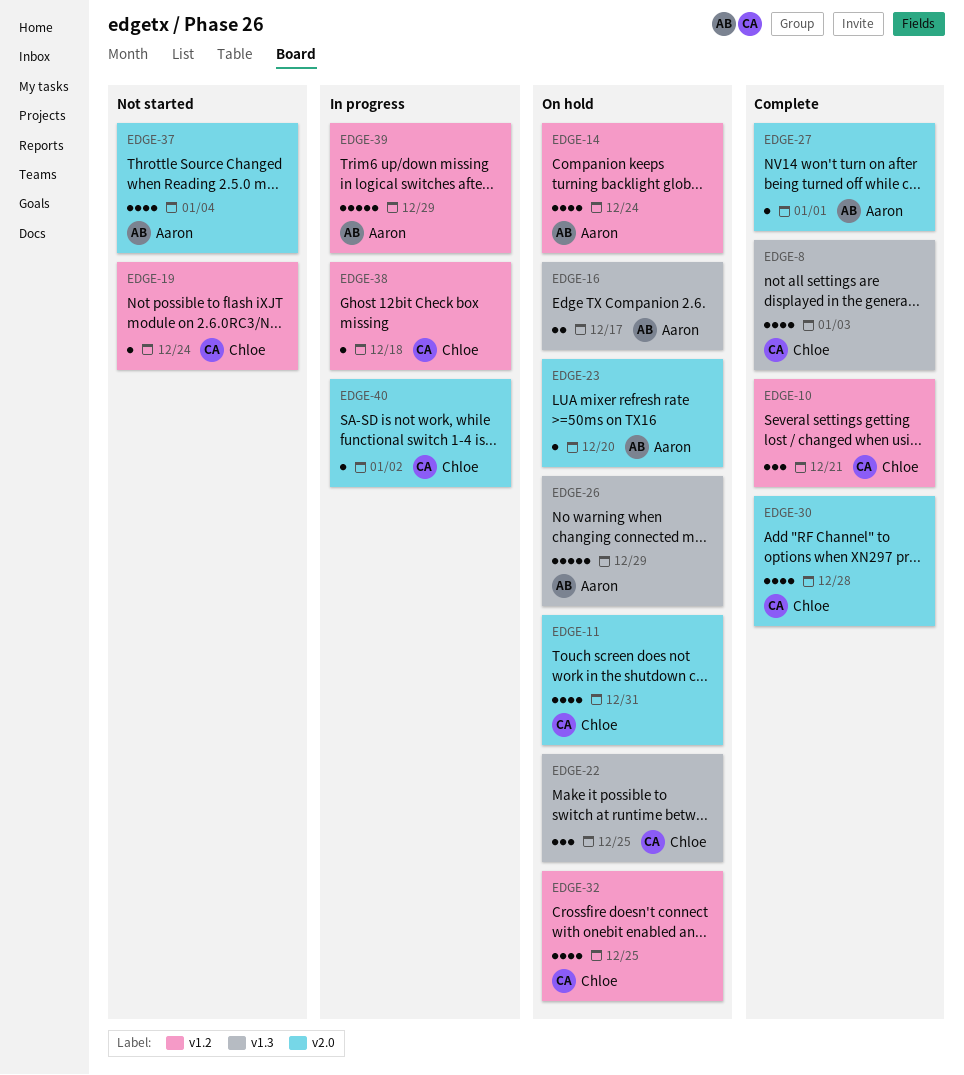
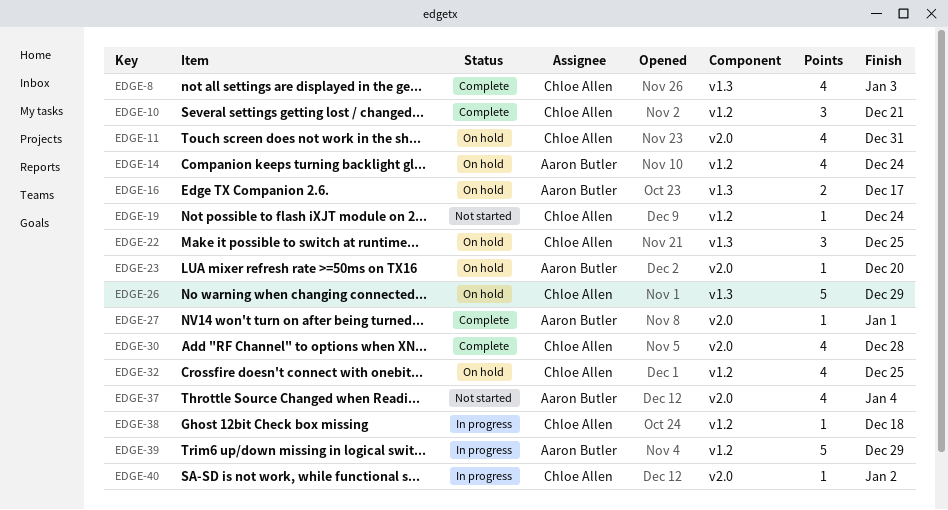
EDGE-26, owner: Aaron Butler -> Chloe Allen

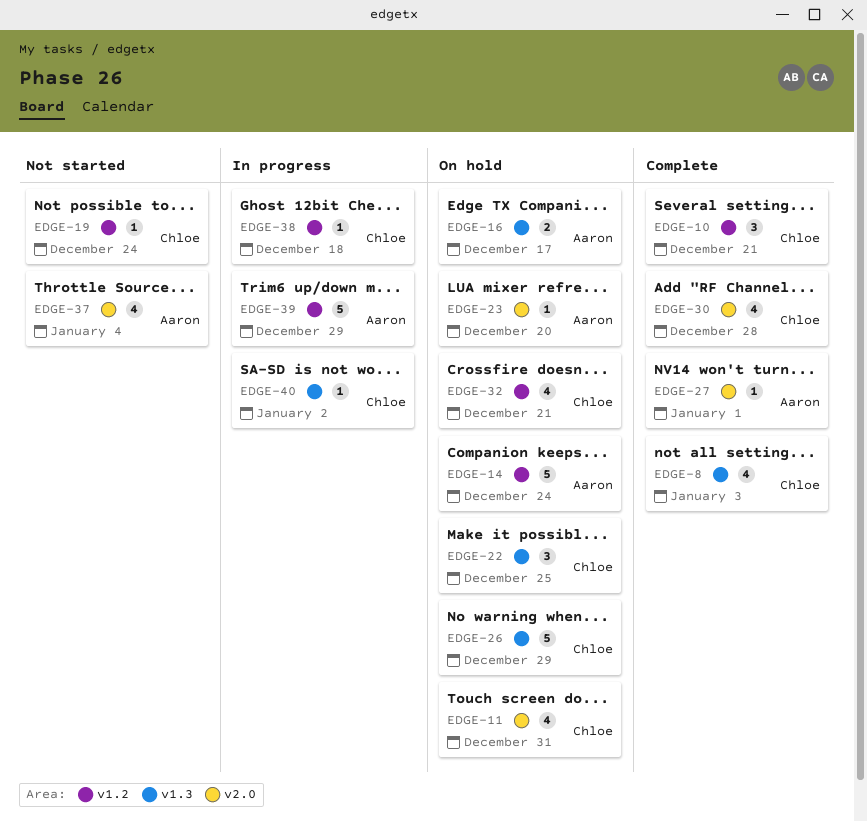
EDGE-14, estimate: 4 -> 5
EDGE-32, due: Dec 25 -> Dec 21
EDGE-40, label: v2.0 -> v1.3

